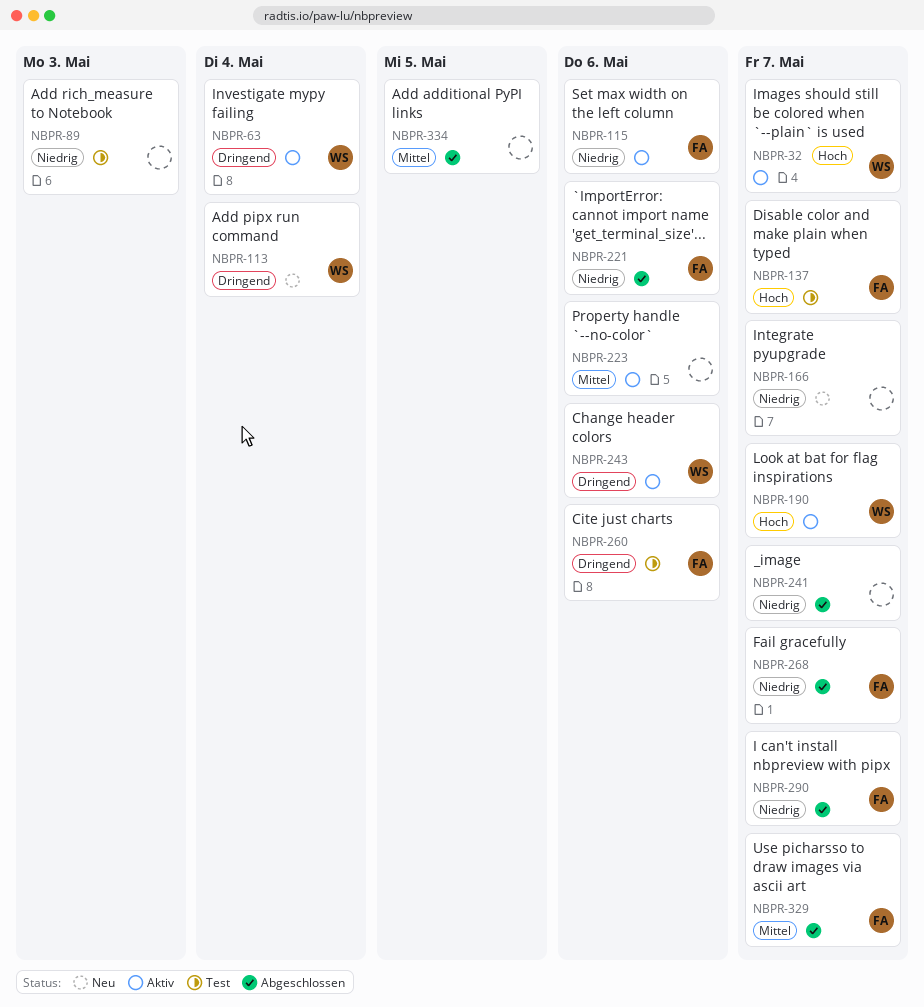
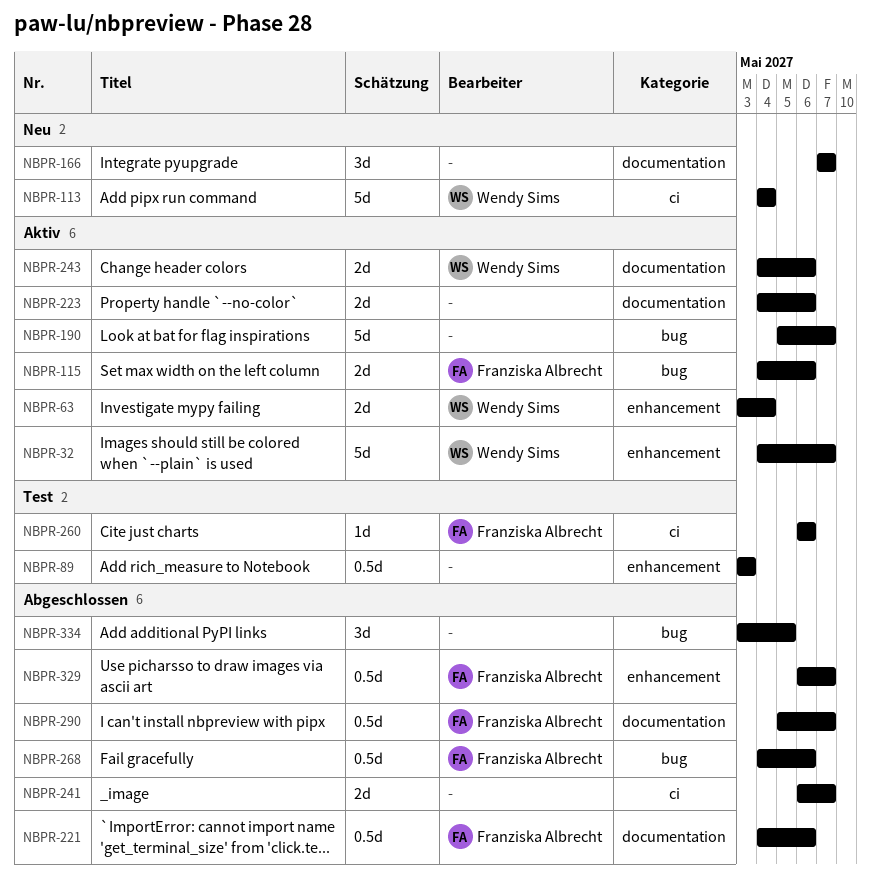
NBPR-137: present -> none
NBPR-190, owner: Wendy Sims -> none
NBPR-268, due: May 7 -> May 6

